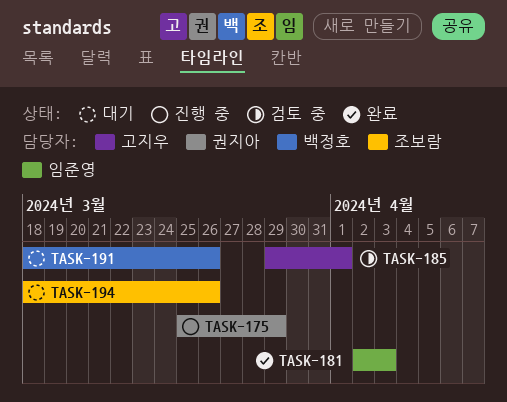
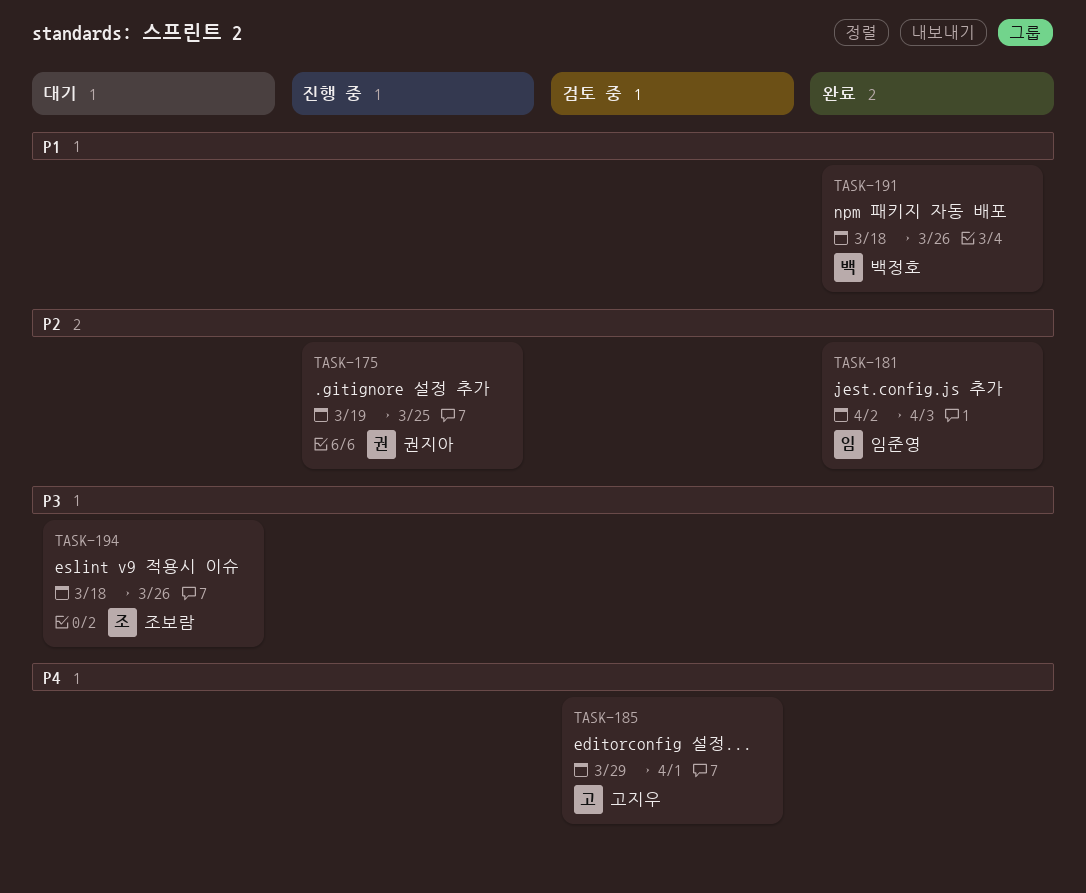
TASK-175, start: Mar 25 -> Mar 19
TASK-175, due: Mar 29 -> Mar 25
TASK-191, status: 대기 -> 완료

